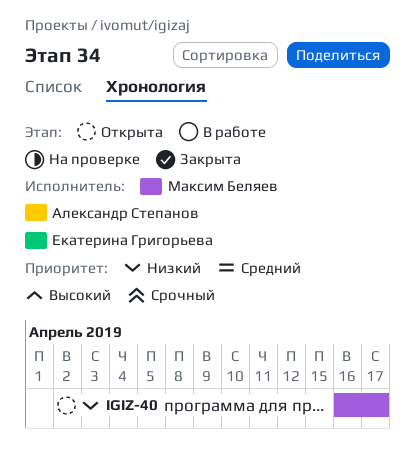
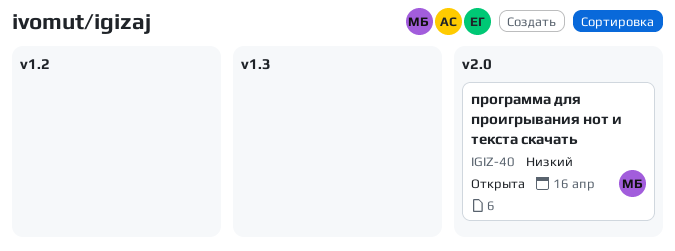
IGIZ-40, due: Apr 17 -> Apr 16

